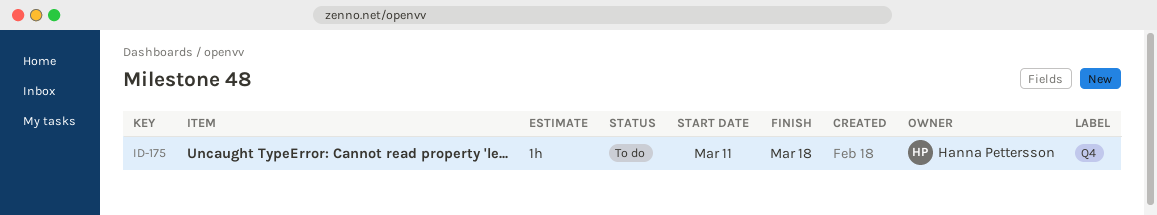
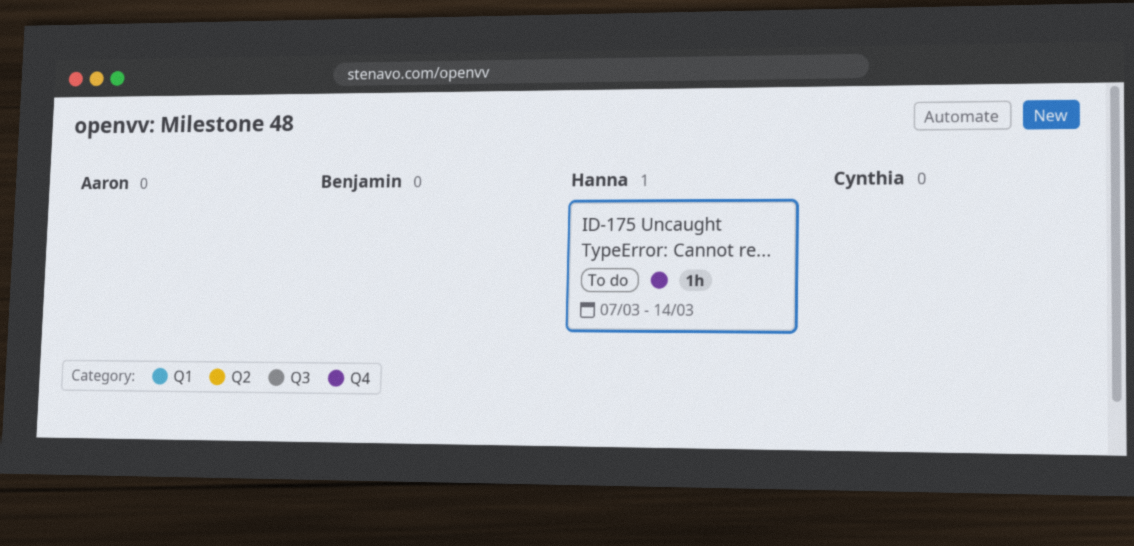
ID-175, start: Mar 11 -> Mar 7
ID-175, due: Mar 18 -> Mar 14

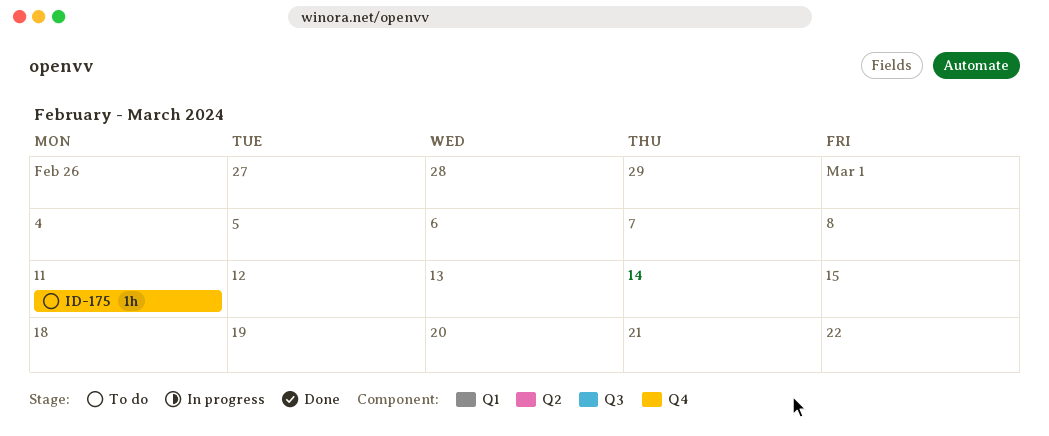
ID-175, start: Mar 7 -> Mar 11
ID-175, due: Mar 14 -> Mar 11

